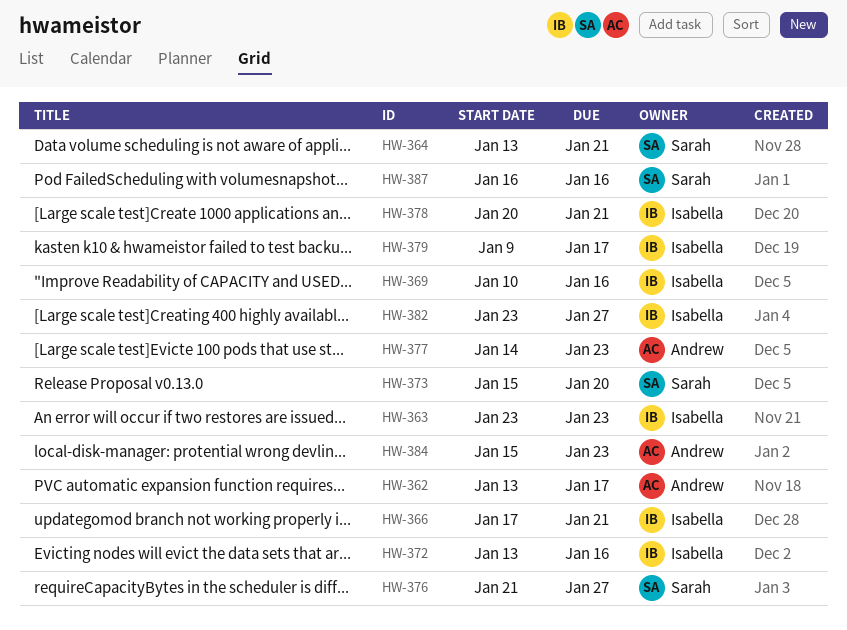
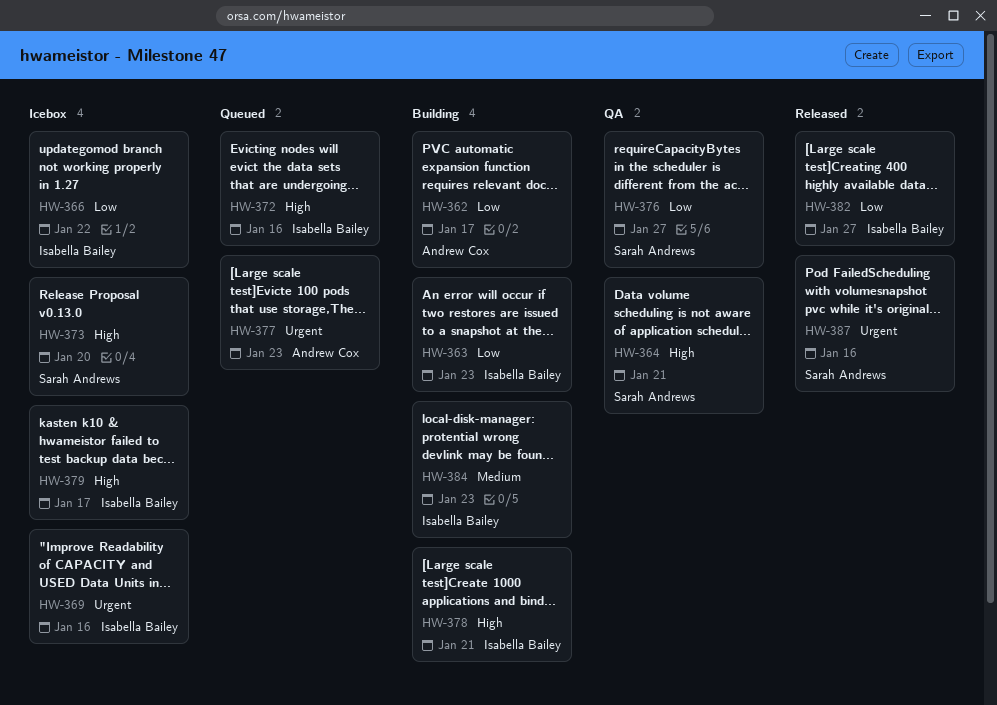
HW-366, due: Jan 21 -> Jan 22
HW-384, owner: Andrew Cox -> Isabella Bailey

